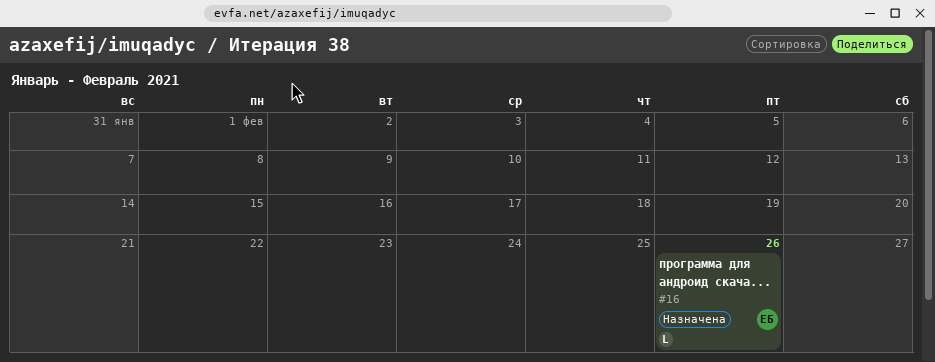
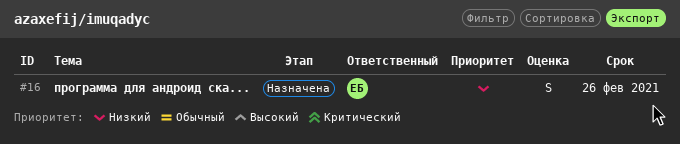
#16, estimate: L -> S

